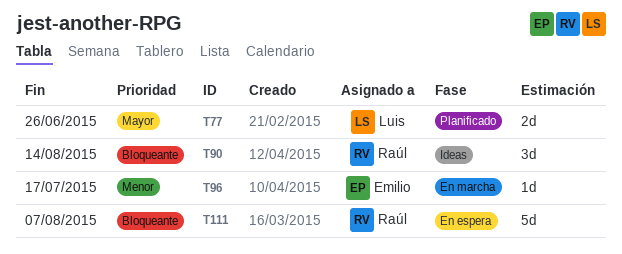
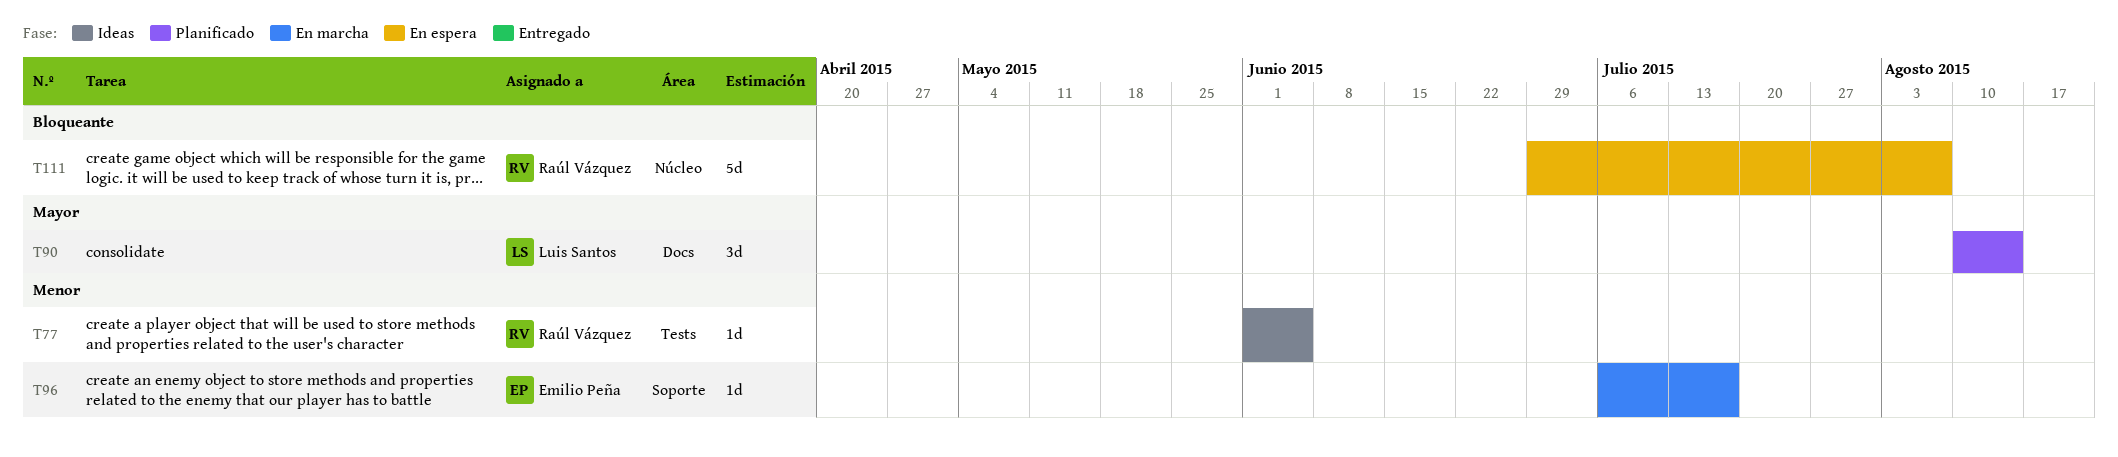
T77, status: Planificado -> Ideas
T77, owner: Luis Santos -> Raúl Vázquez
T77, priority: Mayor -> Menor
T77, estimate: 2d -> 1d
T77, due: Jun 26 -> Jun 5
T90, status: Ideas -> Planificado
T90, owner: Raúl Vázquez -> Luis Santos
T90, priority: Bloqueante -> Mayor

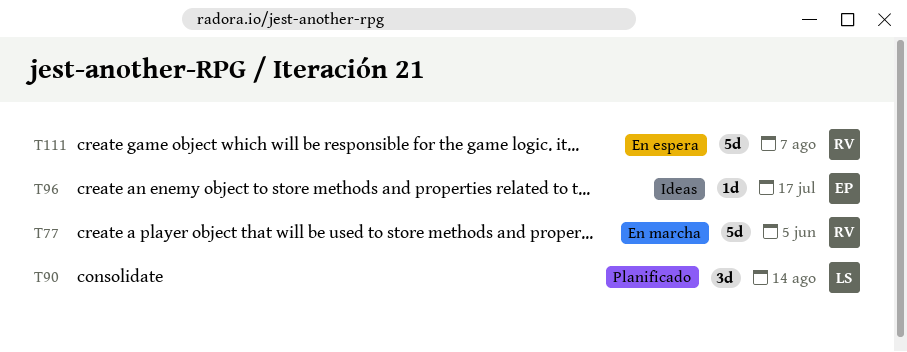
T77, status: Ideas -> En marcha
T77, estimate: 1d -> 5d
T96, status: En marcha -> Ideas

